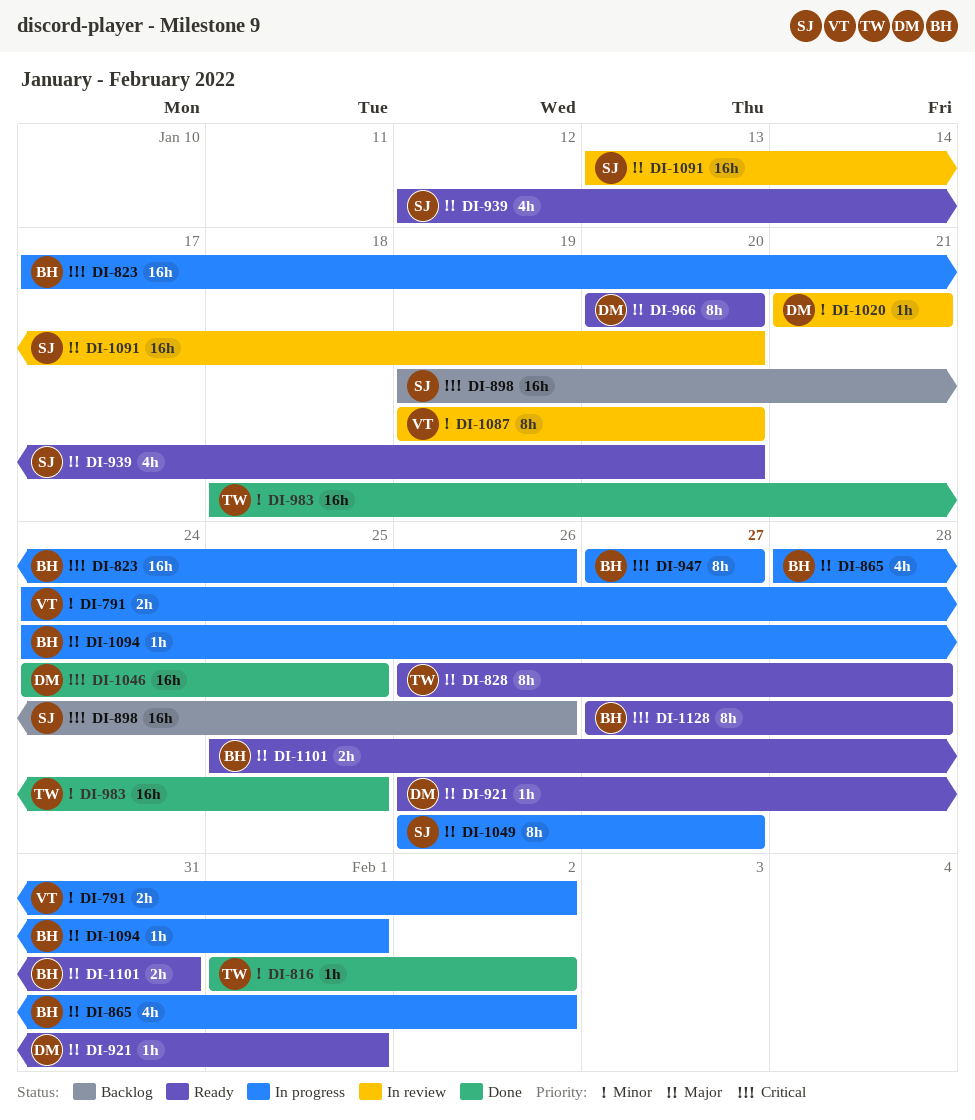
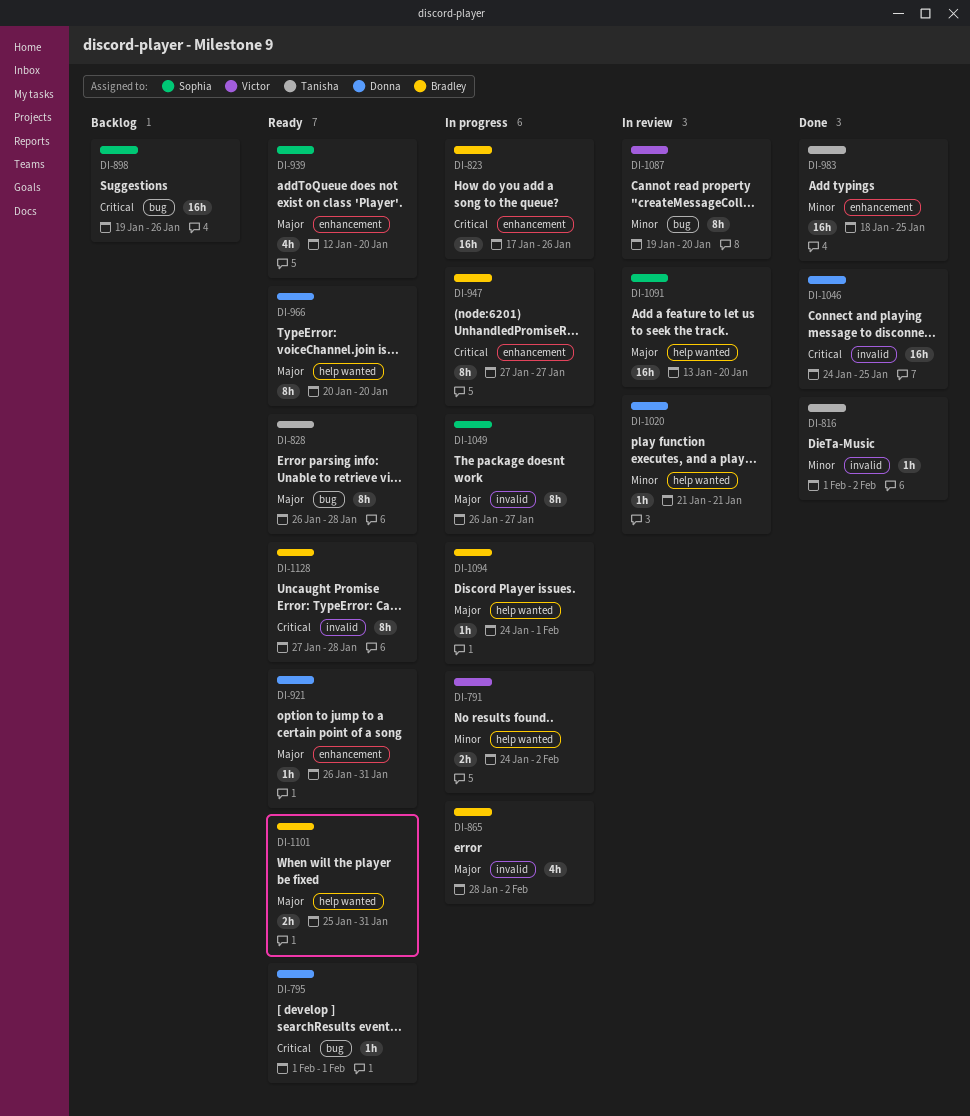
DI-795: none -> present
DI-921, due: Feb 1 -> Jan 31

